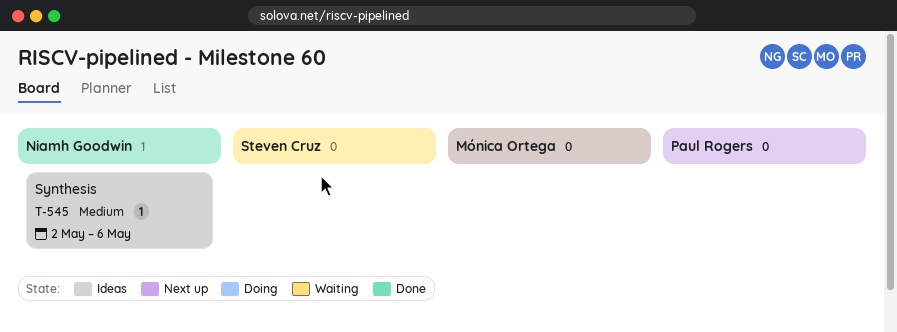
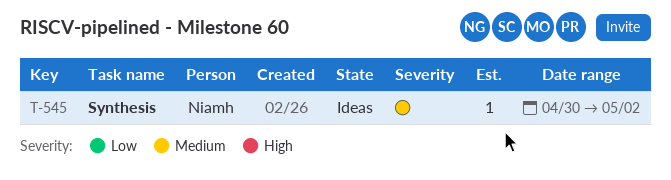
T-545, start: May 2 -> Apr 30
T-545, due: May 6 -> May 2

